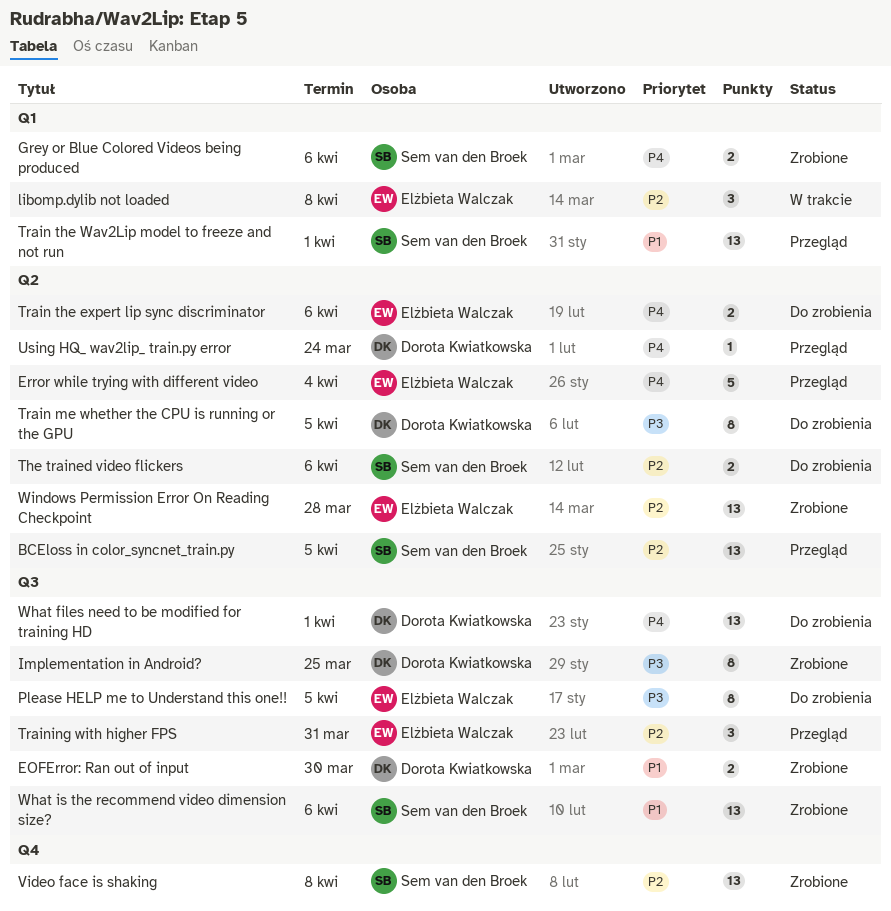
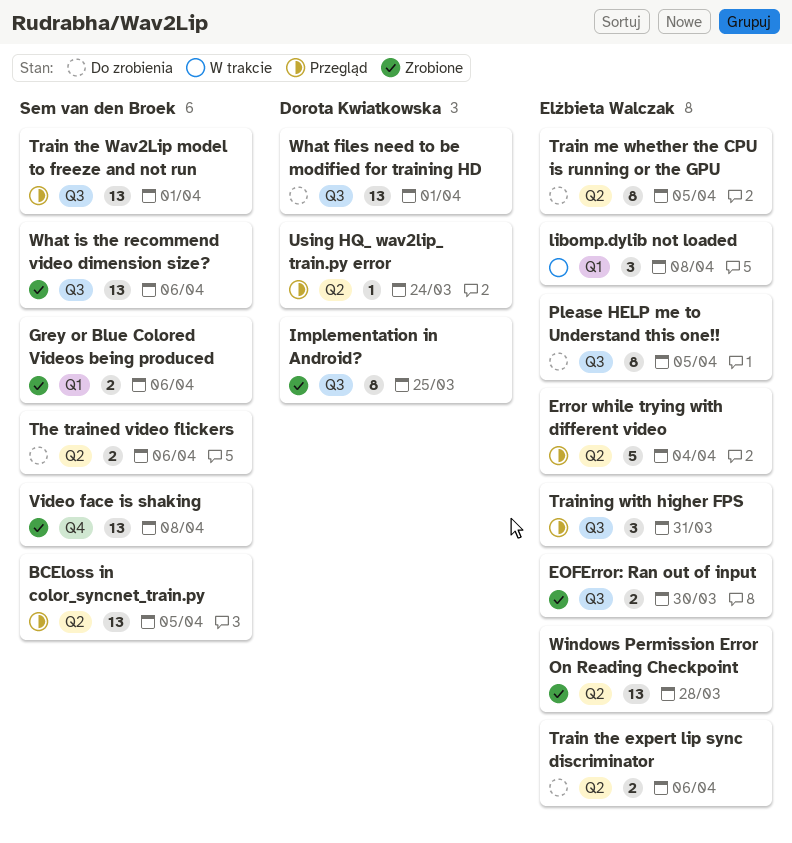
EOFError: Ran out of input, owner: Dorota Kwiatkowska -> Elżbieta Walczak
Train me whether the CPU is running or the GPU, owner: Dorota Kwiatkowska -> Elżbieta Walczak
Train the Wav2Lip model to freeze and not run, label: Q1 -> Q3

